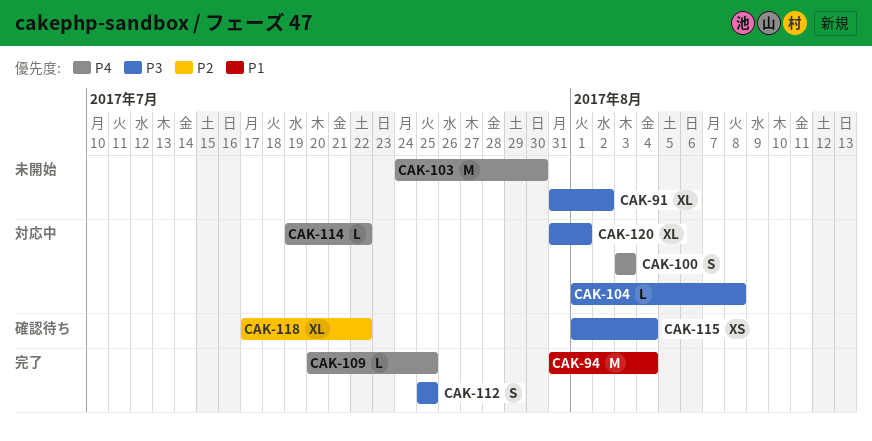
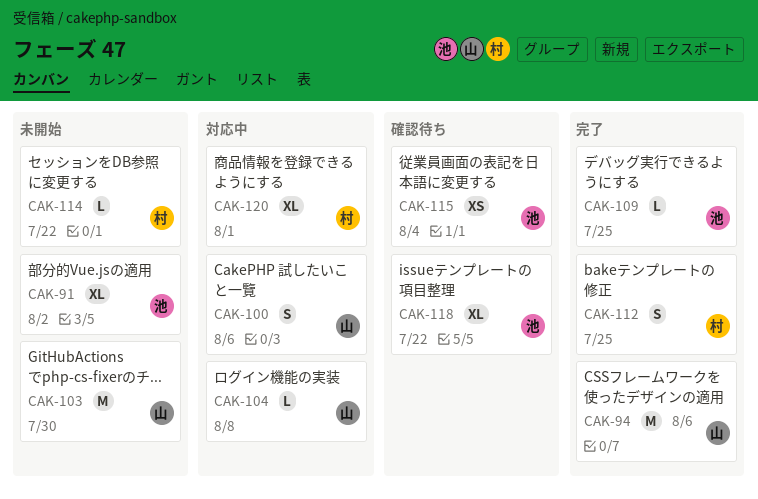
CAK-94, due: Aug 4 -> Aug 6
CAK-100, due: Aug 3 -> Aug 6
CAK-114, status: 対応中 -> 未開始

